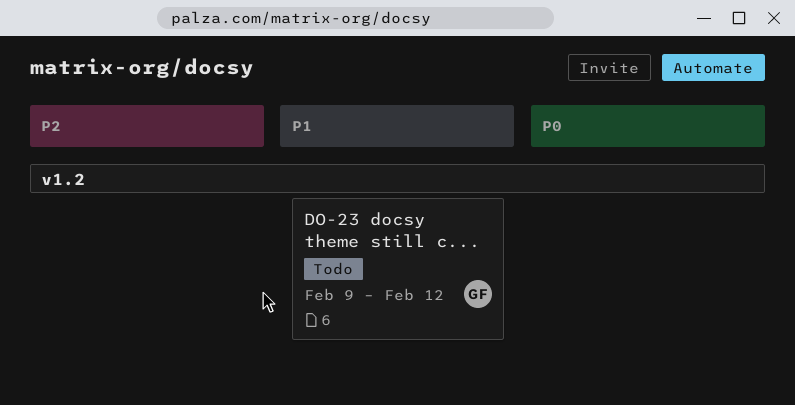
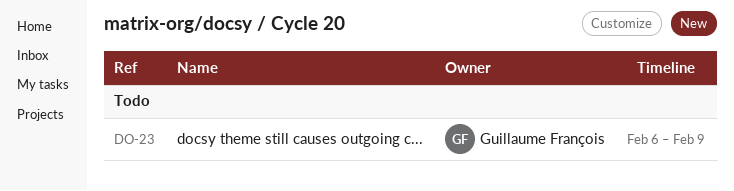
DO-23, start: Feb 9 -> Feb 6
DO-23, due: Feb 12 -> Feb 9

